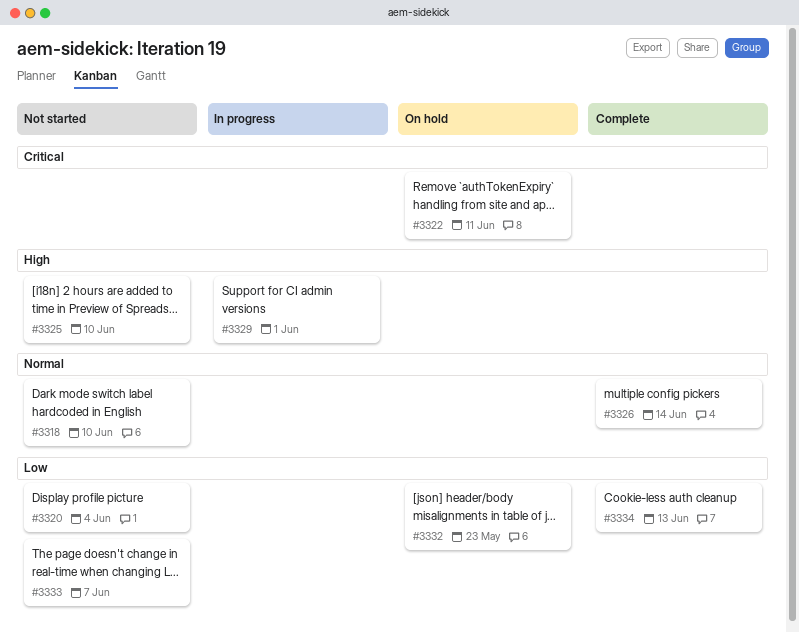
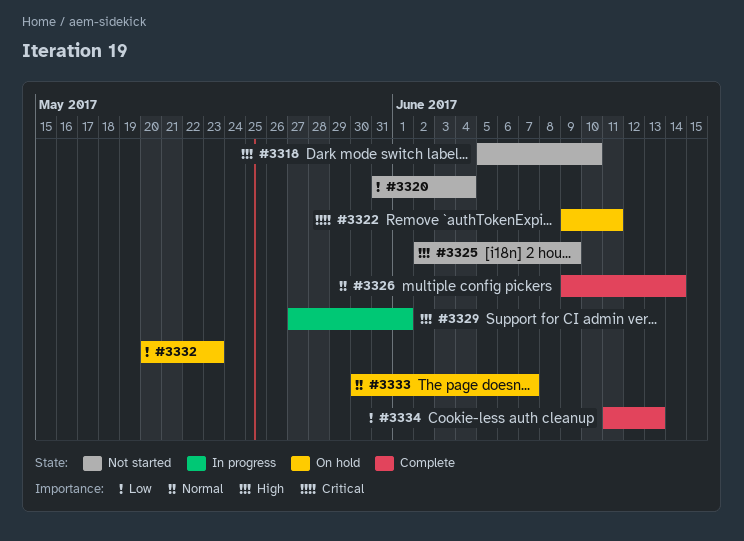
#3318, priority: Normal -> High
#3325, due: Jun 10 -> Jun 9
#3333, status: Not started -> On hold
#3333, priority: Low -> Normal

